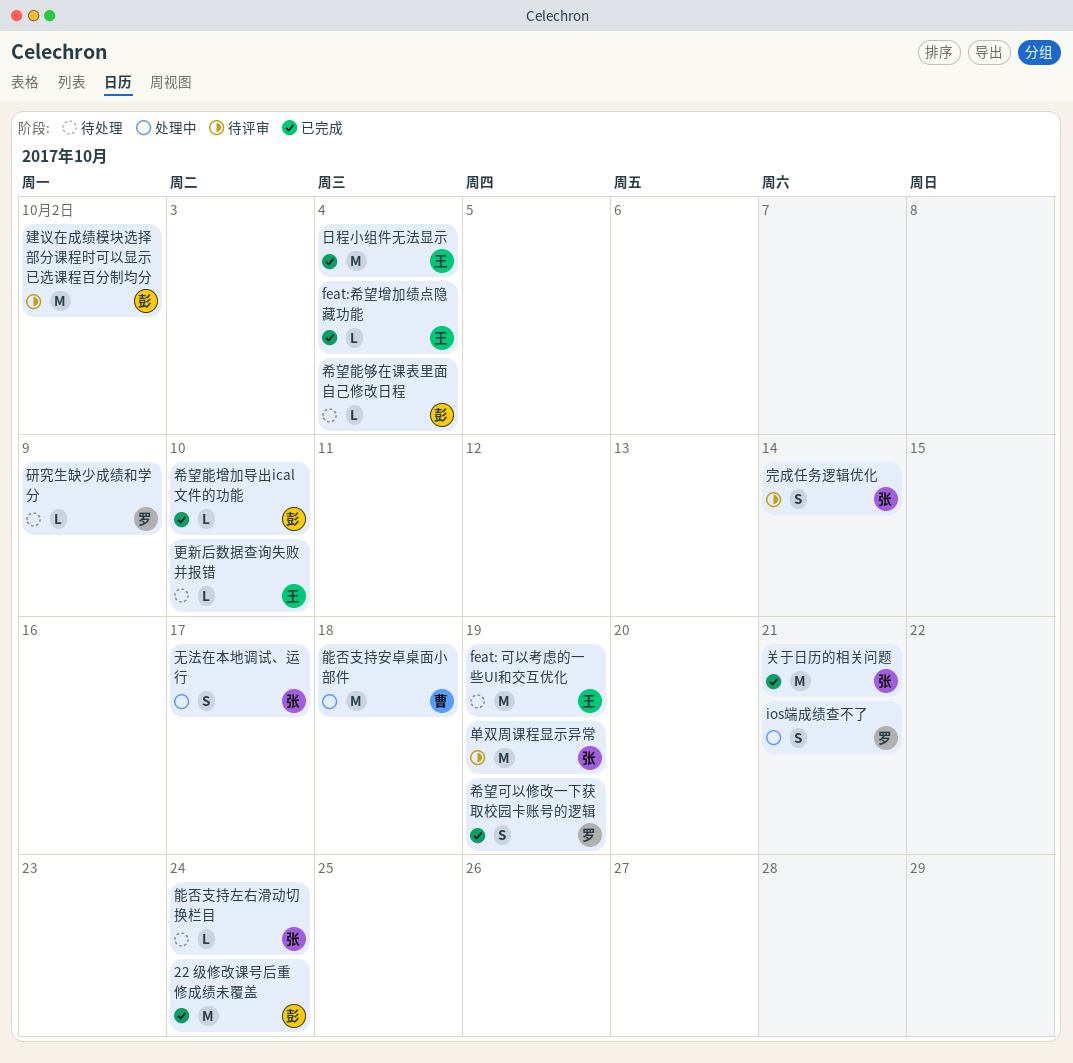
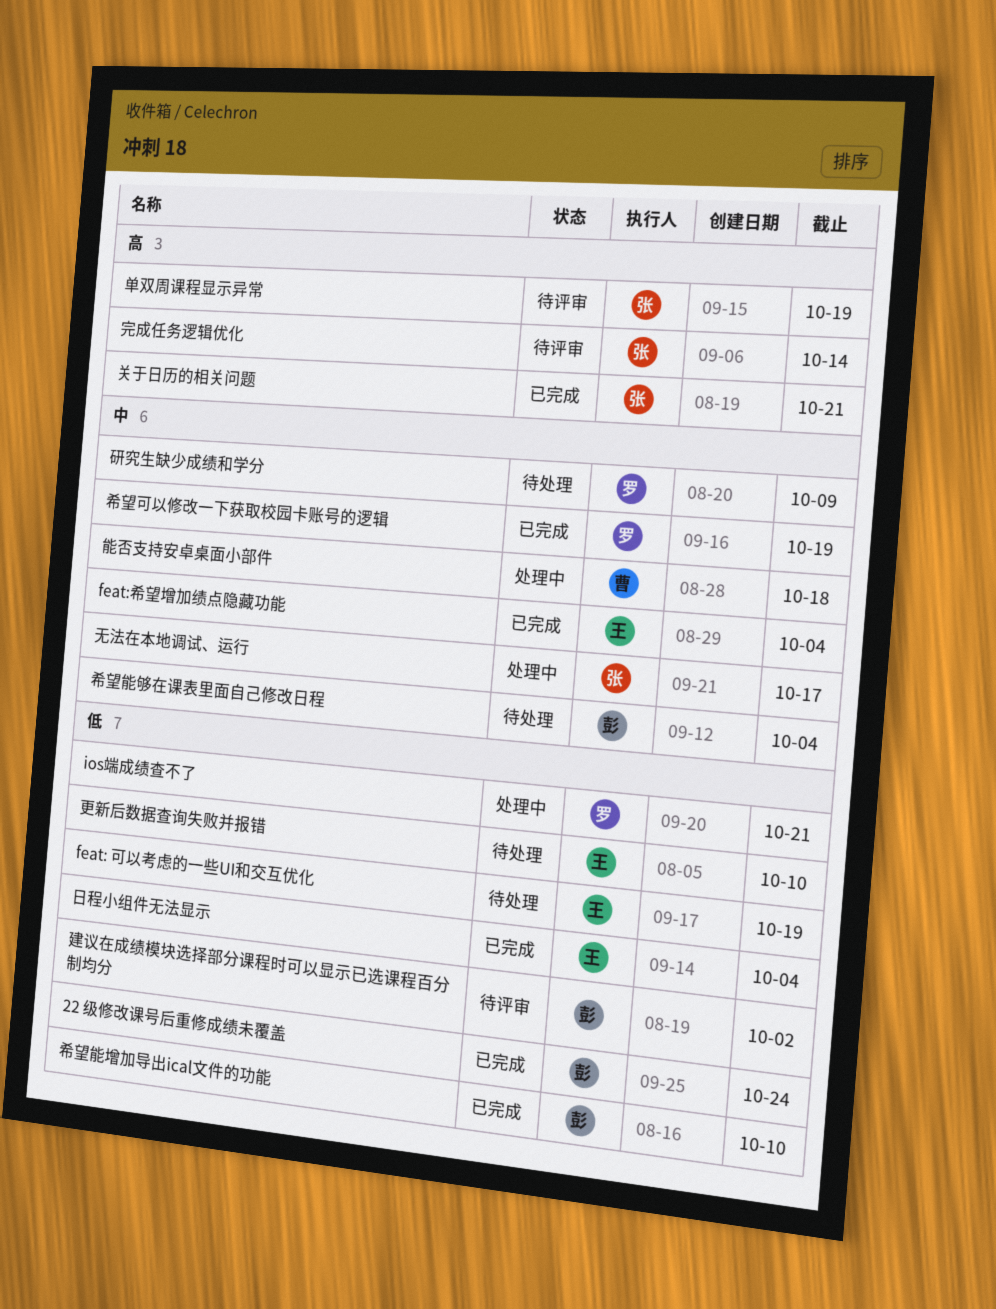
能否支持左右滑动切换栏目: present -> none

